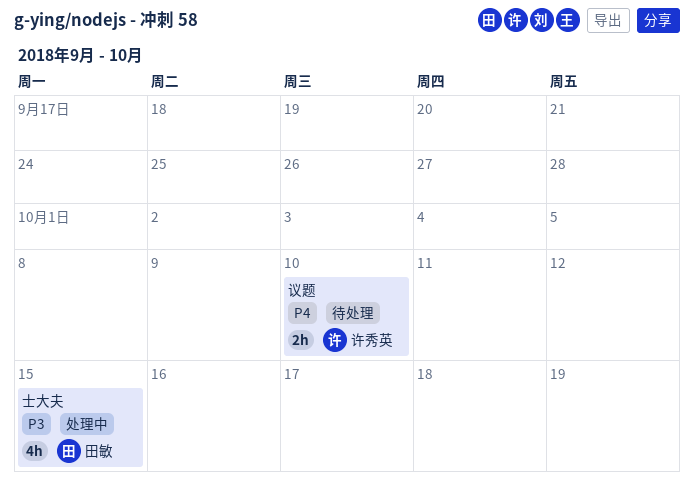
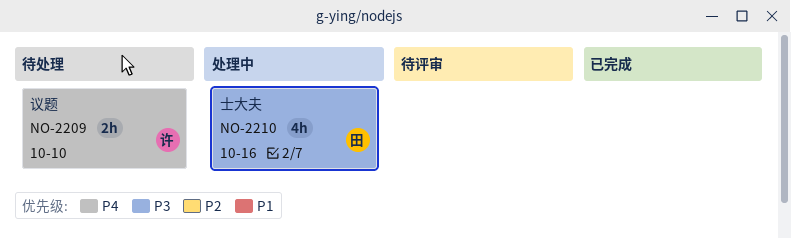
士大夫, due: Oct 15 -> Oct 16

